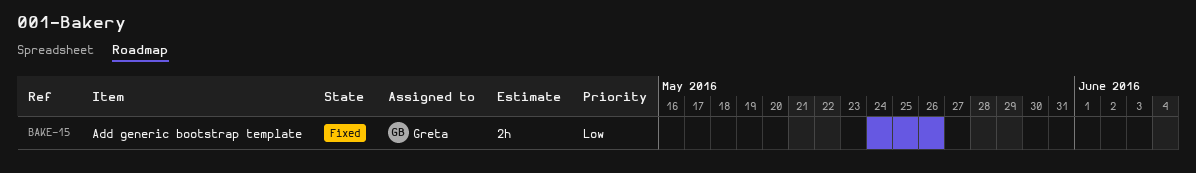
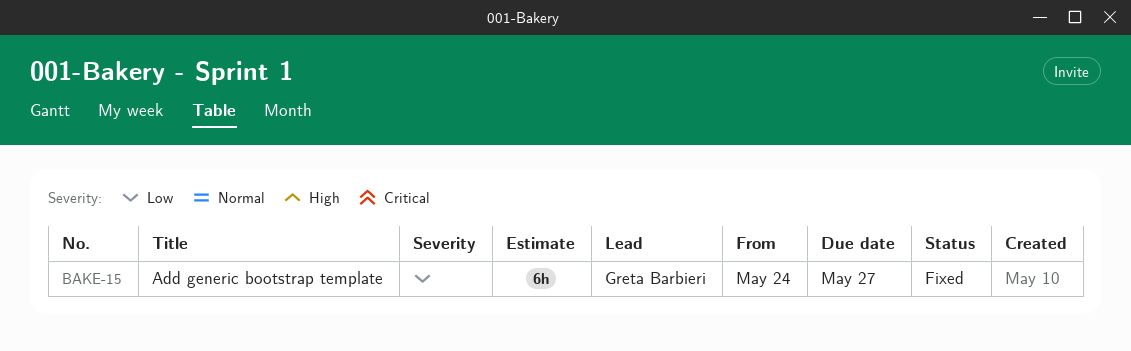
BAKE-15, estimate: 2h -> 6h
BAKE-15, due: May 26 -> May 27

